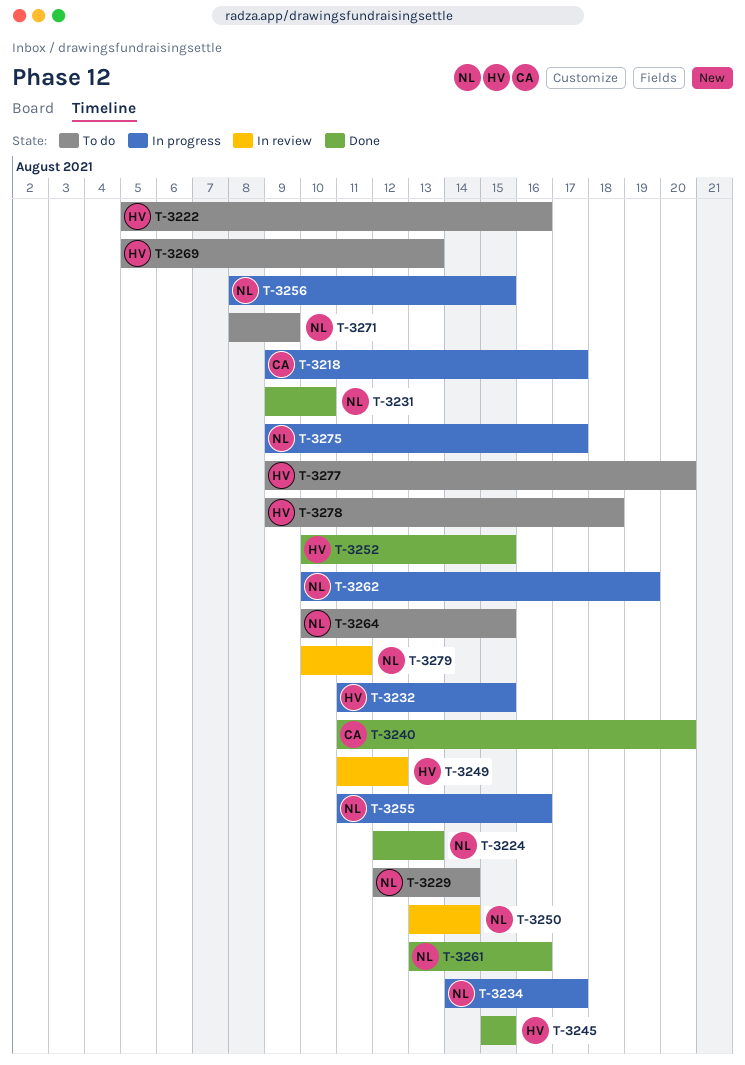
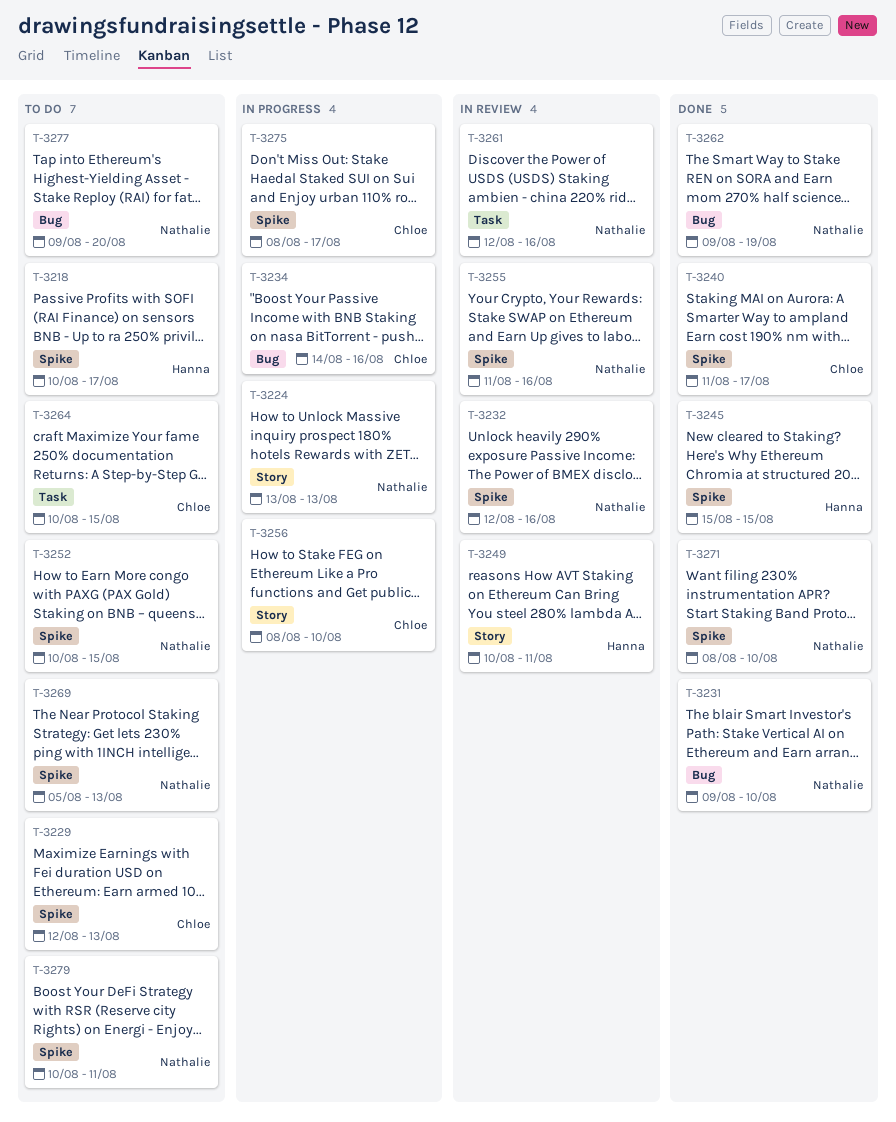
T-3218, status: In progress -> To do
T-3218, owner: Chloe -> Hanna
T-3218, start: Aug 9 -> Aug 10
T-3222: present -> none
T-3224, status: Done -> In progress
T-3224, start: Aug 12 -> Aug 13
T-3229, owner: Nathalie -> Chloe
T-3229, due: Aug 14 -> Aug 13
T-3232, status: In progress -> In review
T-3232, owner: Hanna -> Nathalie
T-3232, start: Aug 11 -> Aug 12
T-3232, due: Aug 15 -> Aug 16
T-3234, owner: Nathalie -> Chloe
T-3234, due: Aug 17 -> Aug 16
T-3240, due: Aug 20 -> Aug 17
T-3249, start: Aug 11 -> Aug 10
T-3249, due: Aug 12 -> Aug 11
T-3250: present -> none
T-3252, status: Done -> To do
T-3252, owner: Hanna -> Nathalie
T-3255, status: In progress -> In review
T-3256, owner: Nathalie -> Chloe
T-3256, due: Aug 15 -> Aug 10
T-3261, status: Done -> In review
T-3261, start: Aug 13 -> Aug 12
T-3262, status: In progress -> Done
T-3262, start: Aug 10 -> Aug 9
T-3264, owner: Nathalie -> Chloe
T-3269, owner: Hanna -> Nathalie
T-3271, status: To do -> Done
T-3271, due: Aug 9 -> Aug 10
T-3275, owner: Nathalie -> Chloe
T-3275, start: Aug 9 -> Aug 8
T-3277, owner: Hanna -> Nathalie
T-3278: present -> none
T-3279, status: In review -> To do

